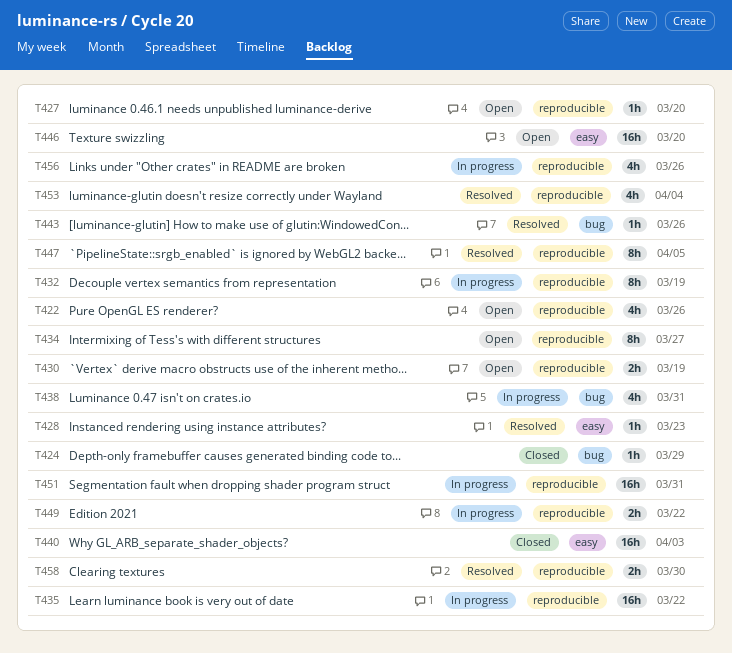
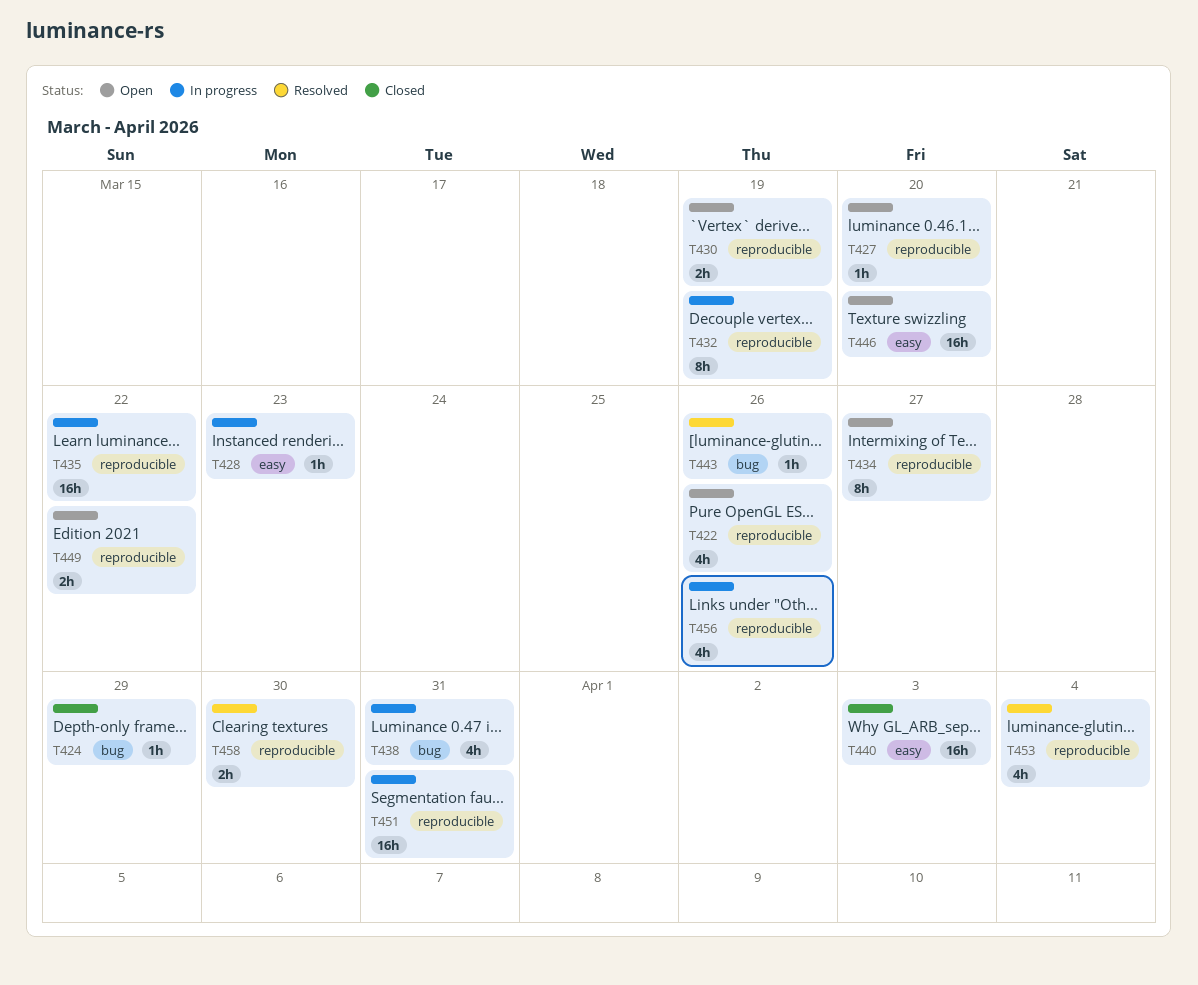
T428, status: Resolved -> In progress
T447: present -> none
T449, status: In progress -> Open

